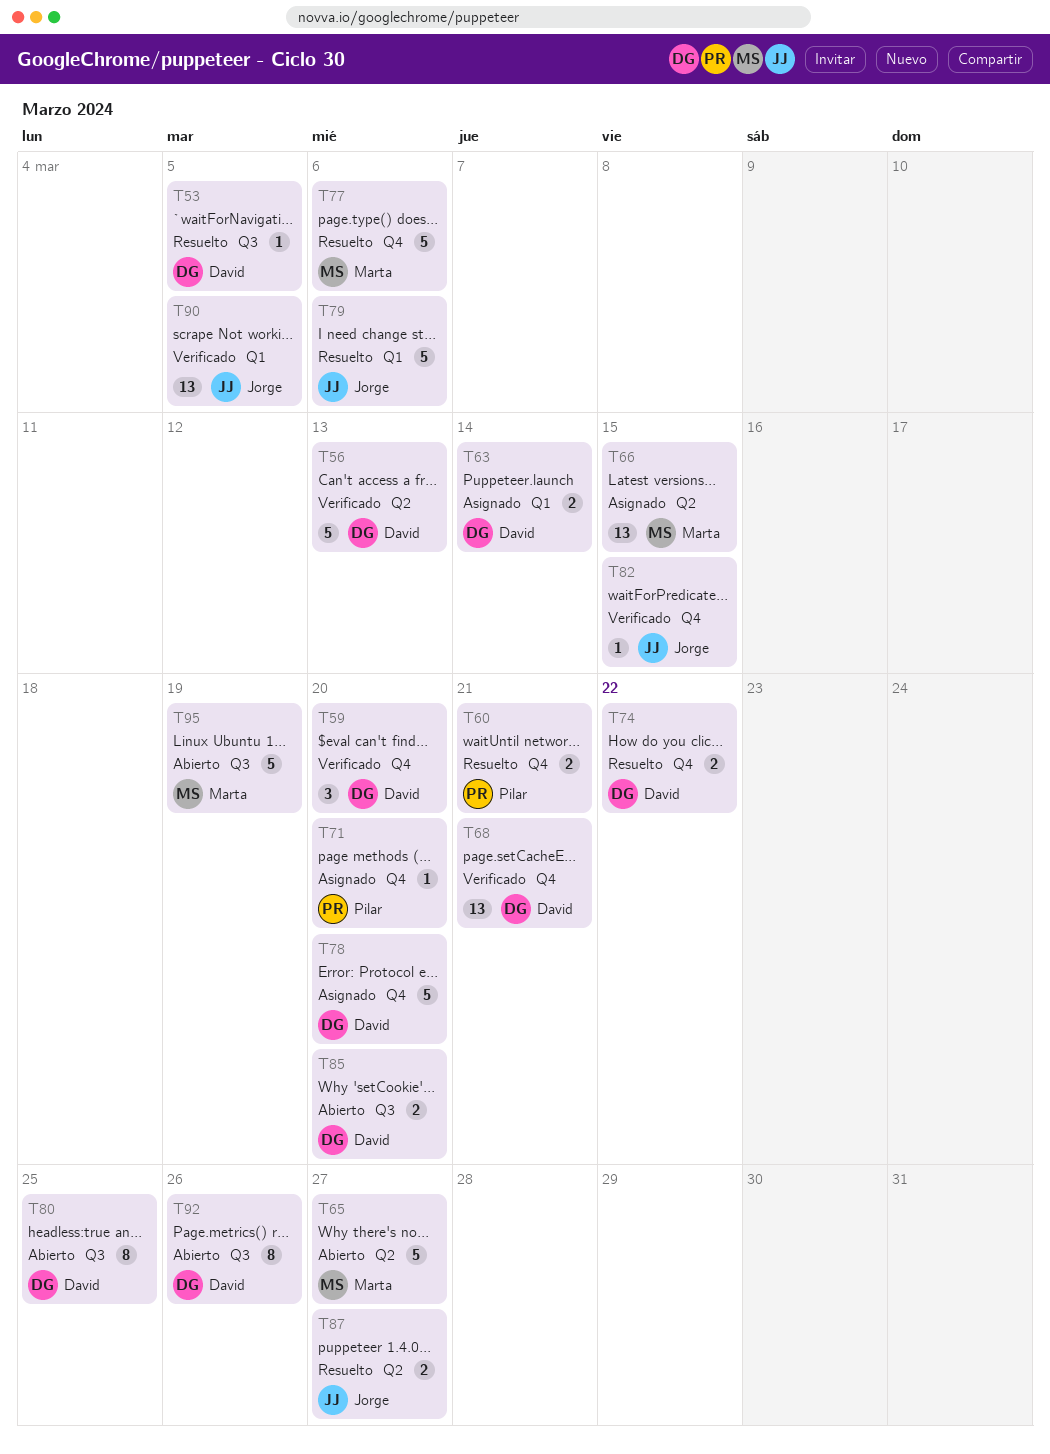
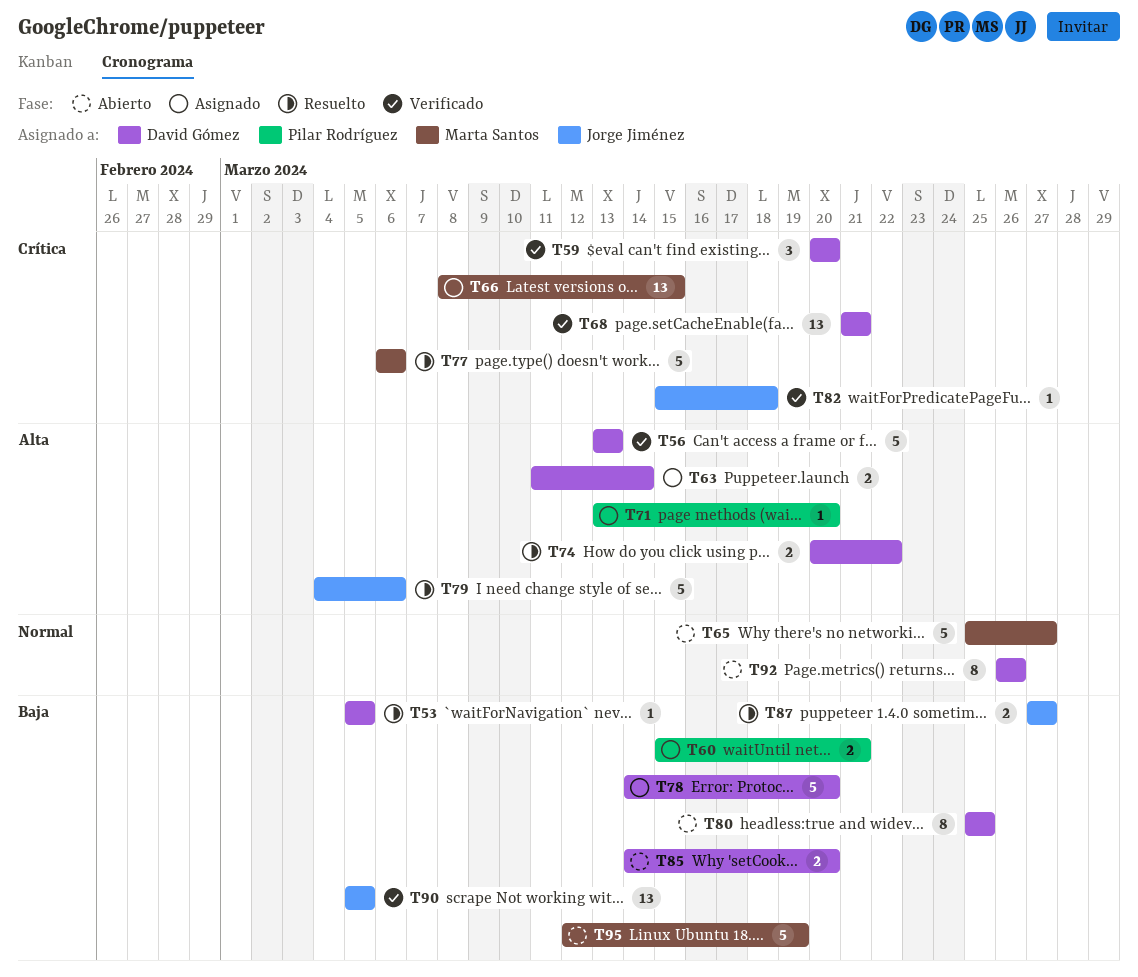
T60, status: Resuelto -> Asignado
T82, due: Mar 15 -> Mar 18

